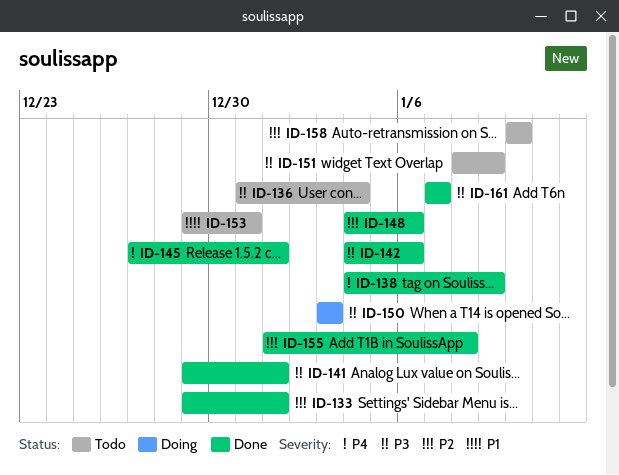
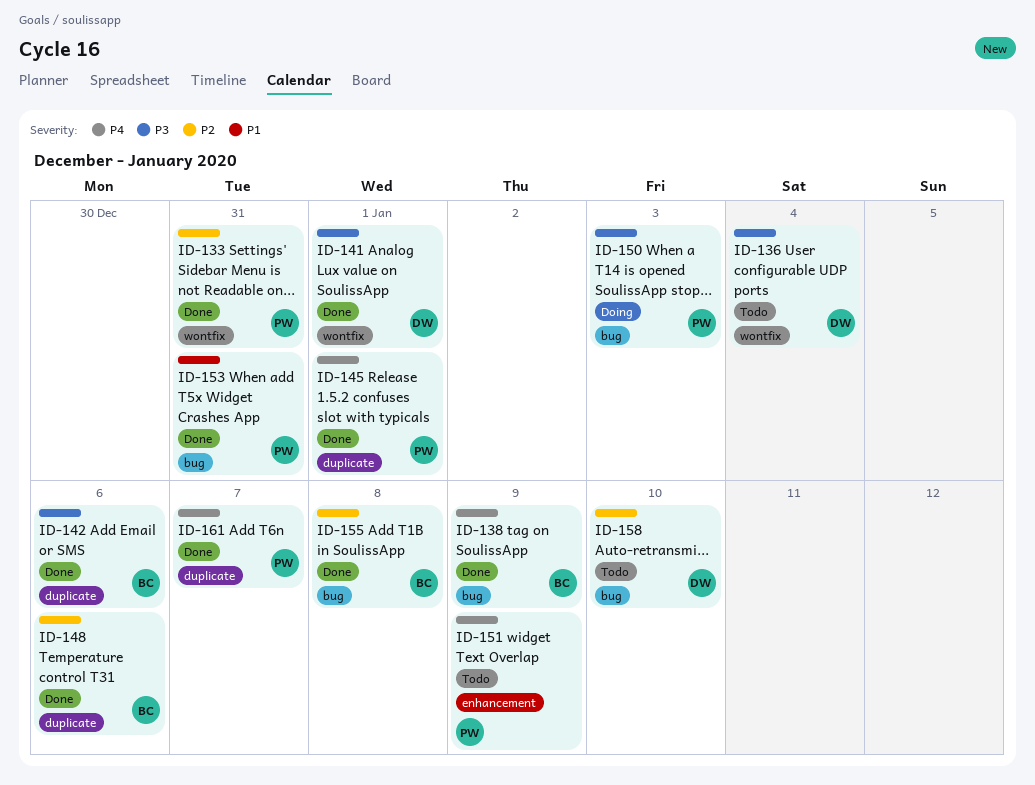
ID-133, due: Jan 1 -> Dec 31
ID-151, priority: P3 -> P4
ID-153, status: Todo -> Done
ID-161, priority: P3 -> P4

